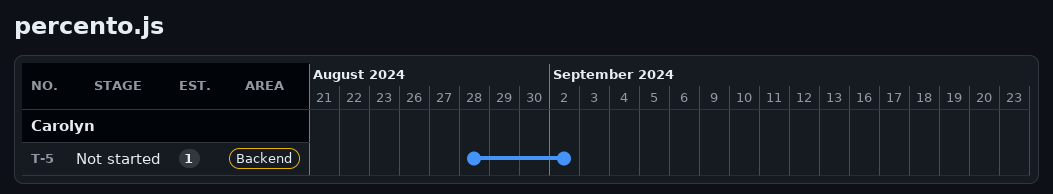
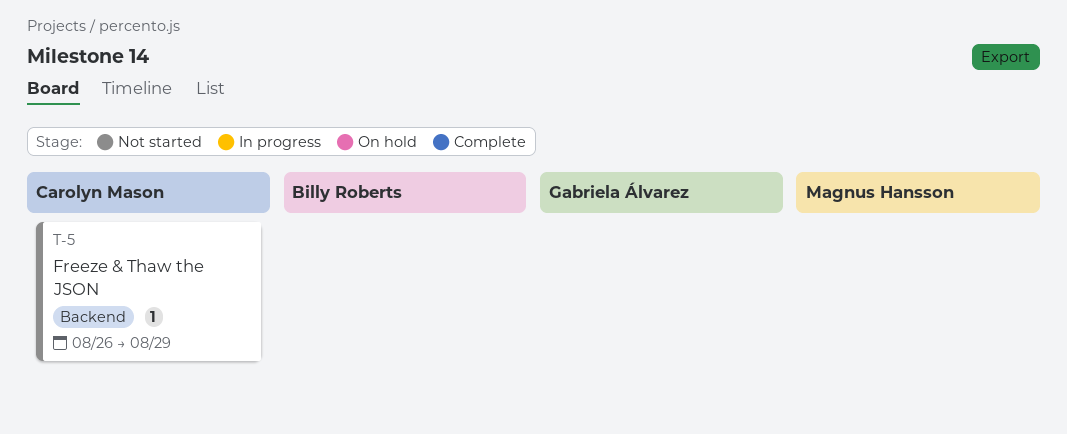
T-5, start: Aug 28 -> Aug 26
T-5, due: Sep 2 -> Aug 29

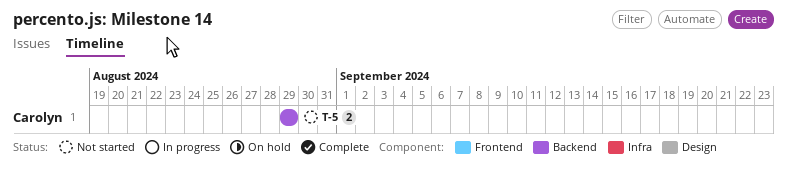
T-5, estimate: 1 -> 2
T-5, start: Aug 26 -> Aug 29

